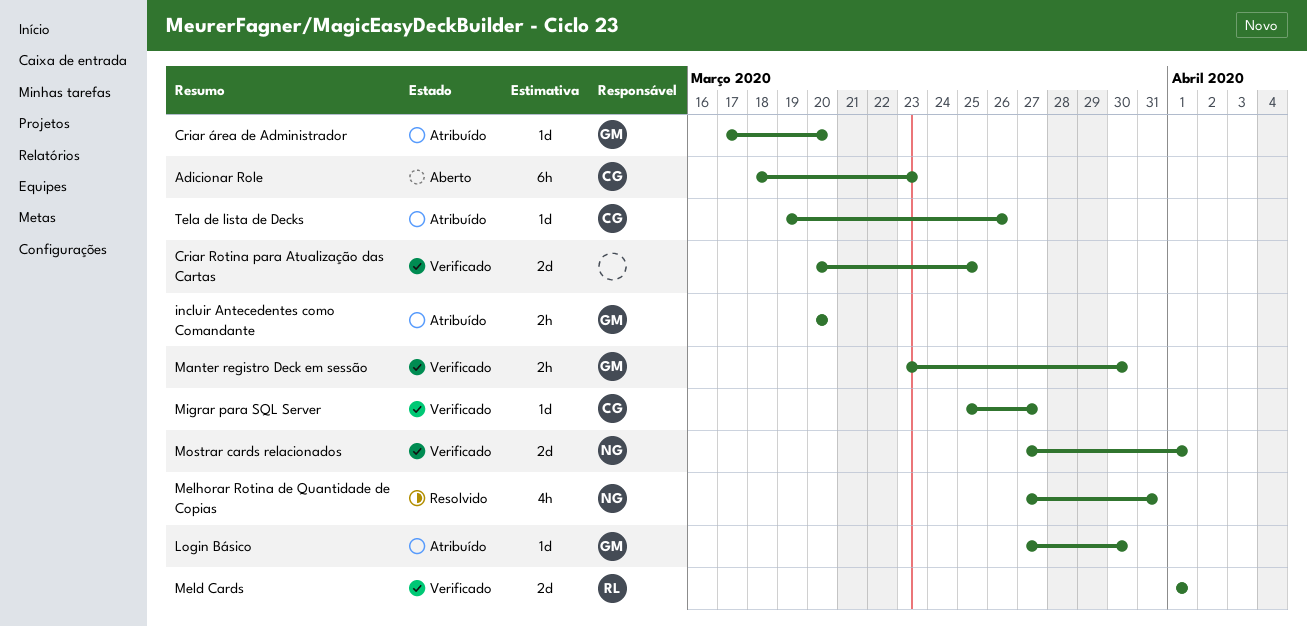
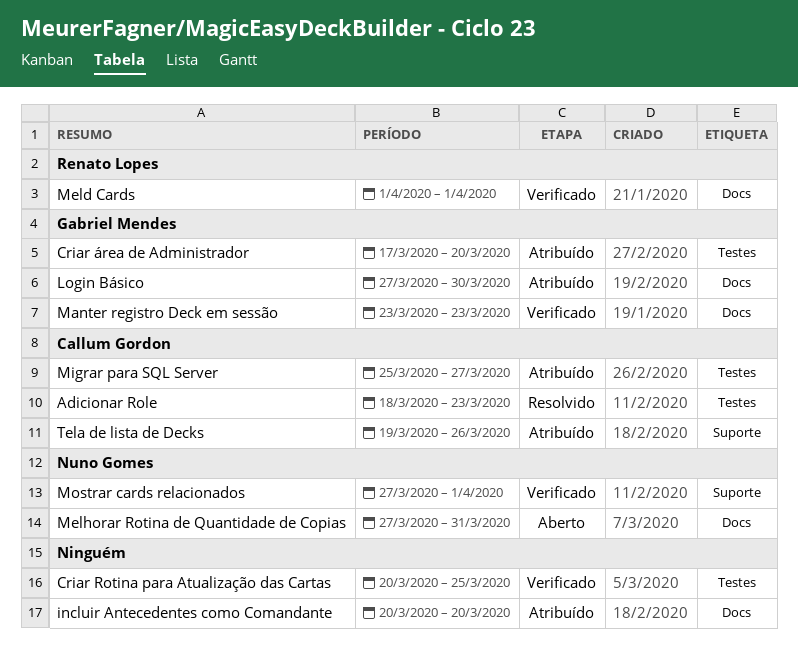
Adicionar Role, status: Aberto -> Resolvido
incluir Antecedentes como Comandante, owner: Gabriel Mendes -> none
Manter registro Deck em sessão, due: Mar 30 -> Mar 23
Melhorar Rotina de Quantidade de Copias, status: Resolvido -> Aberto
Migrar para SQL Server, status: Verificado -> Atribuído

